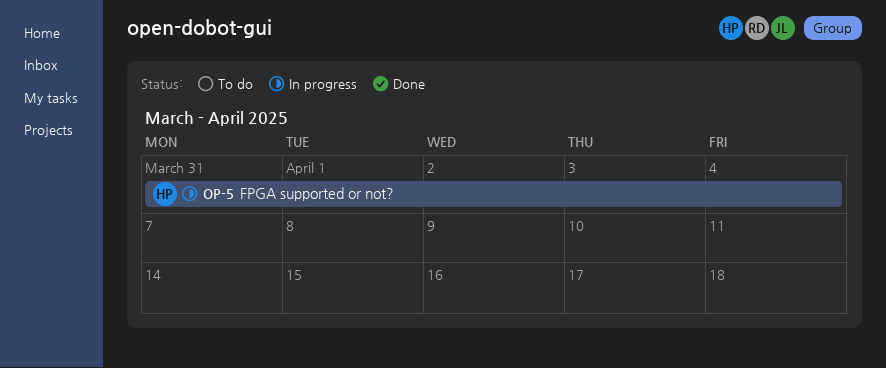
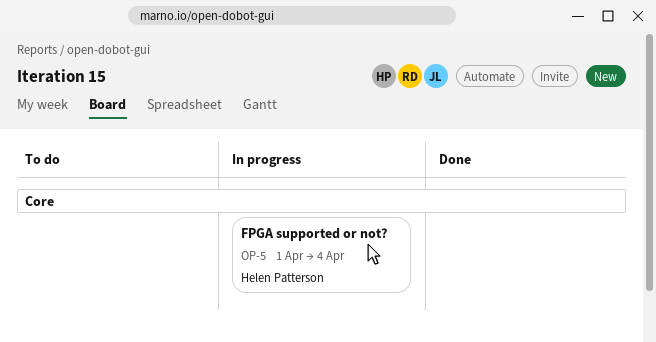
OP-5, start: Mar 31 -> Apr 1

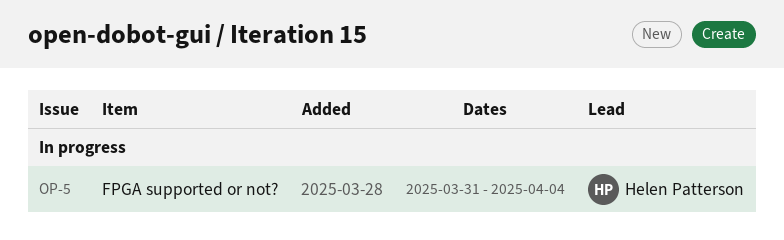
OP-5, start: Apr 1 -> Mar 31

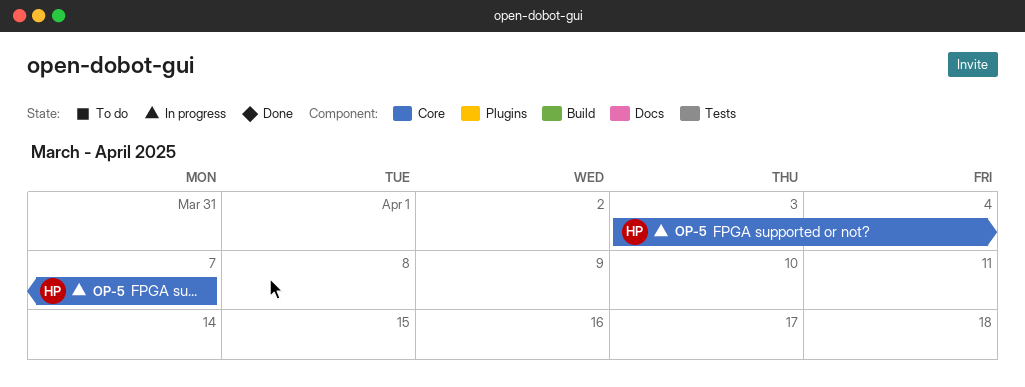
OP-5, start: Mar 31 -> Apr 3
OP-5, due: Apr 4 -> Apr 7

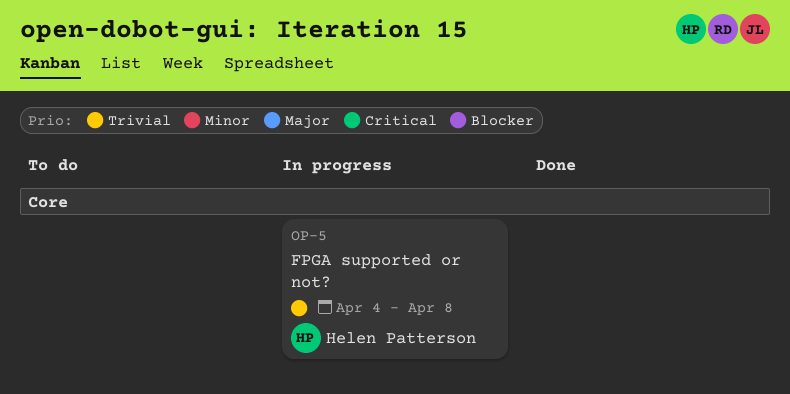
OP-5, start: Apr 3 -> Apr 4
OP-5, due: Apr 7 -> Apr 8

